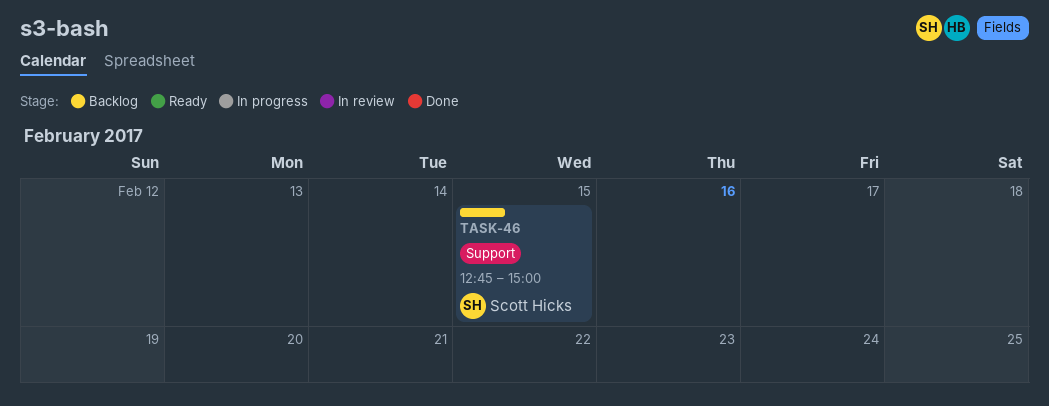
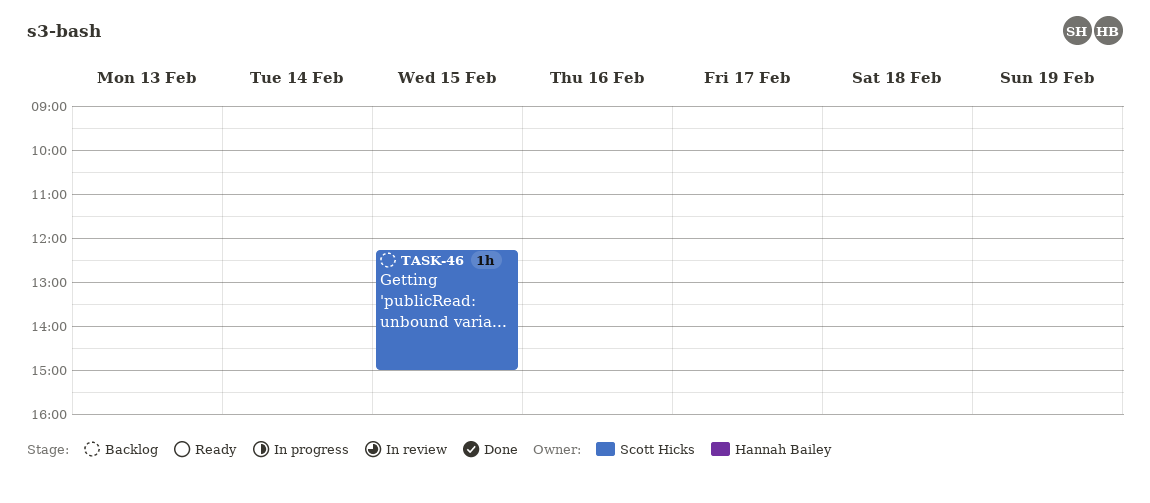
TASK-46, begins: 12:45 -> 12:15

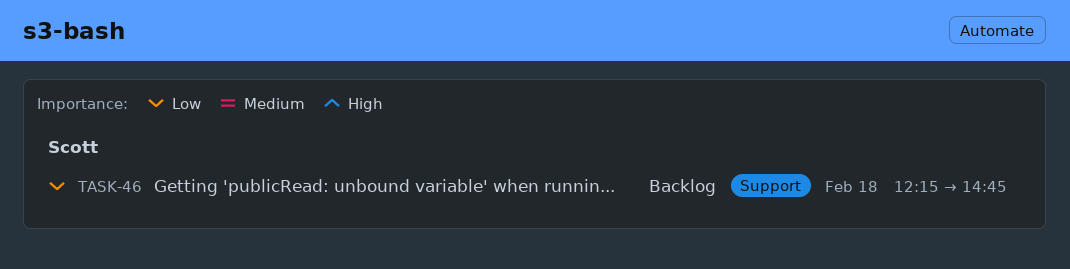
TASK-46, day: Feb 15 -> Feb 18
TASK-46, ends: 15:00 -> 14:45

